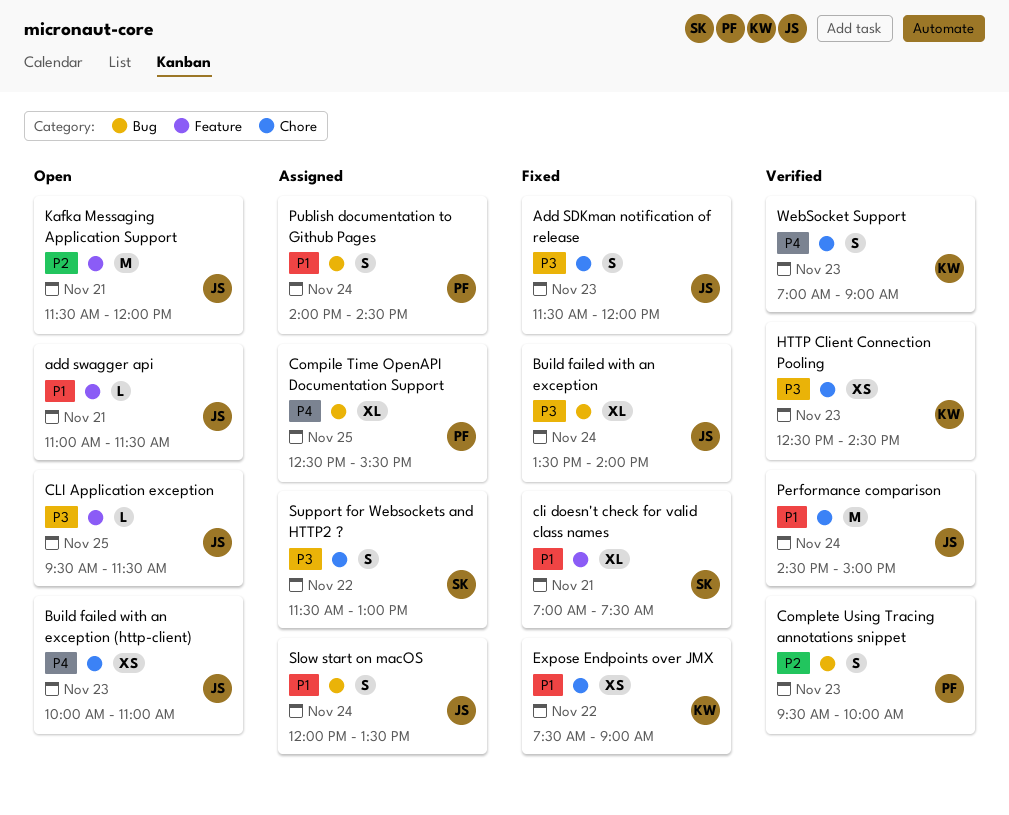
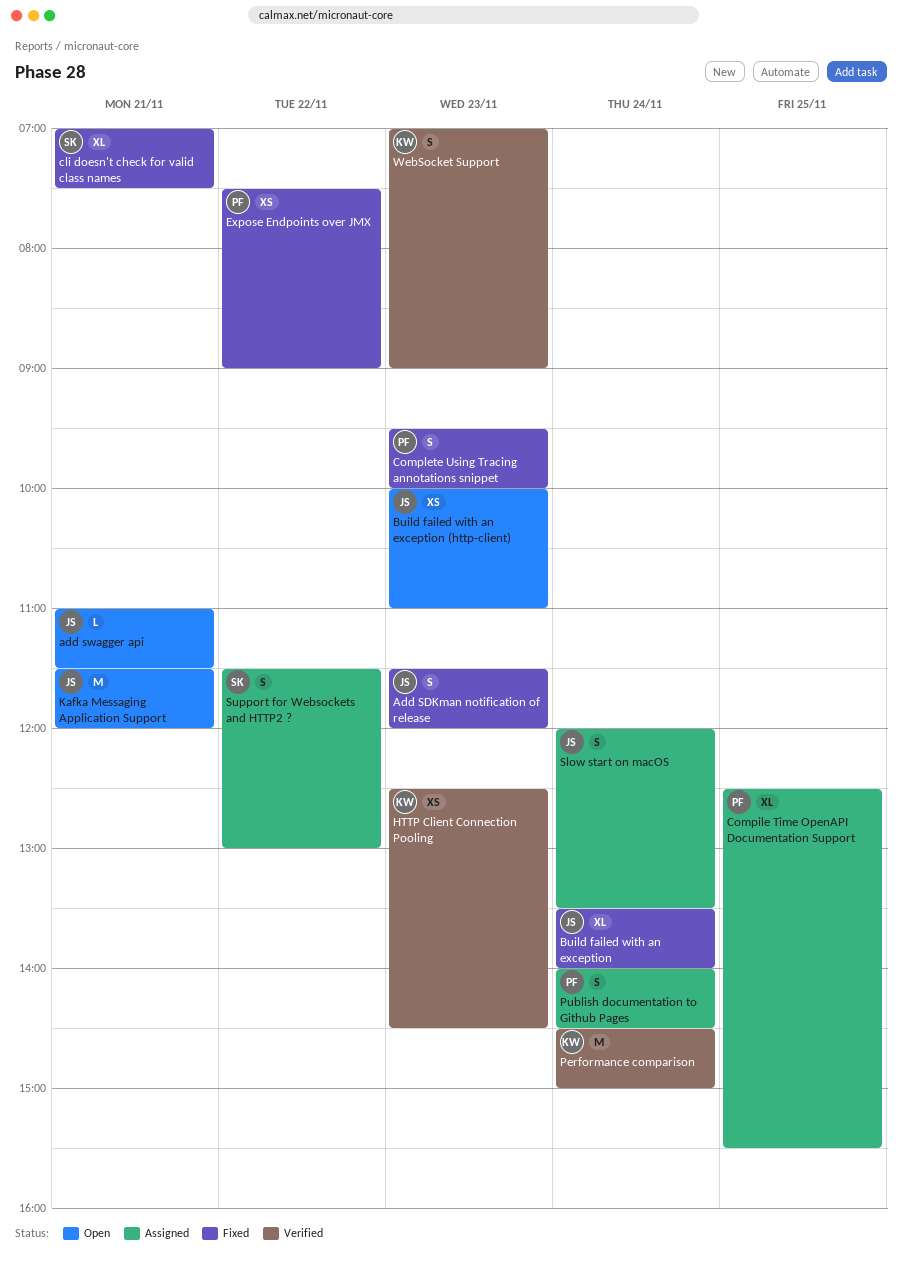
CLI Application exception: present -> none
Complete Using Tracing annotations snippet, status: Verified -> Fixed
Expose Endpoints over JMX, owner: KW -> PF
Performance comparison, owner: JS -> KW

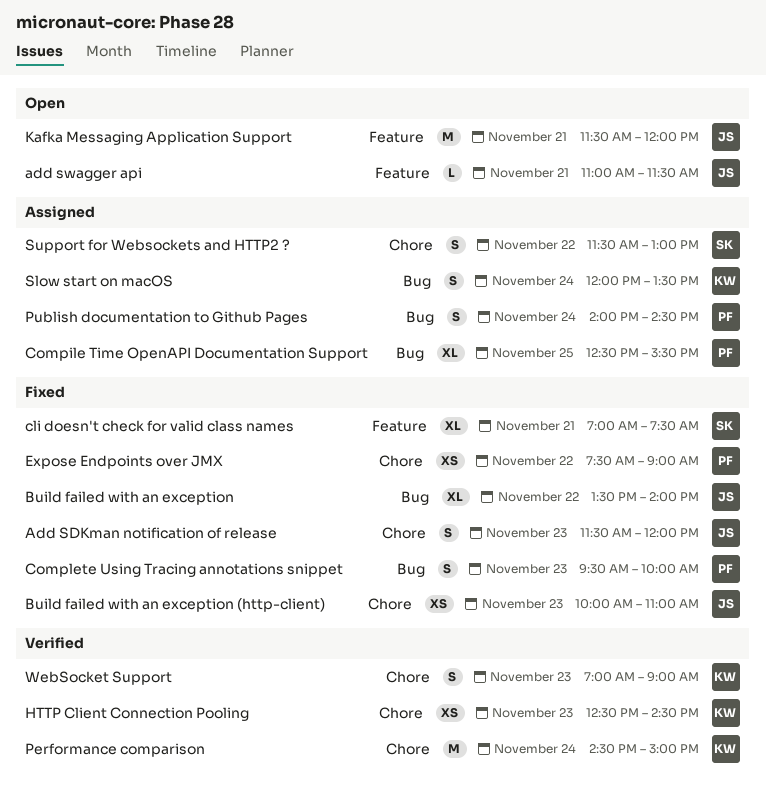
Build failed with an exception, day: Nov 24 -> Nov 22
Build failed with an exception (http-client), status: Open -> Fixed
Slow start on macOS, owner: JS -> KW

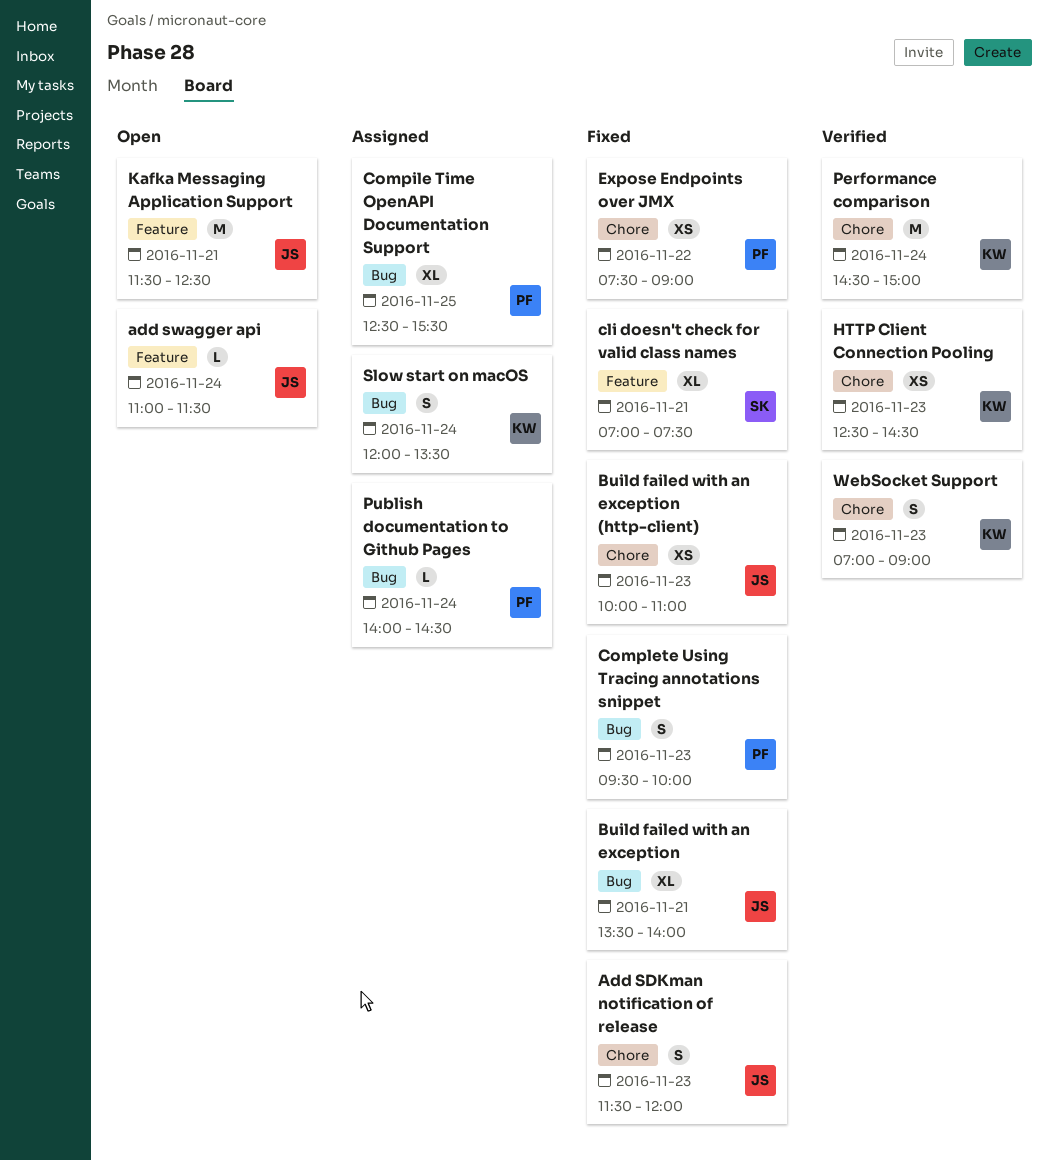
add swagger api, day: Nov 21 -> Nov 24
Build failed with an exception, day: Nov 22 -> Nov 21
Kafka Messaging Application Support, ends: 12:00 -> 12:30
Publish documentation to Github Pages, estimate: S -> L
Support for Websockets and HTTP2 ?: present -> none

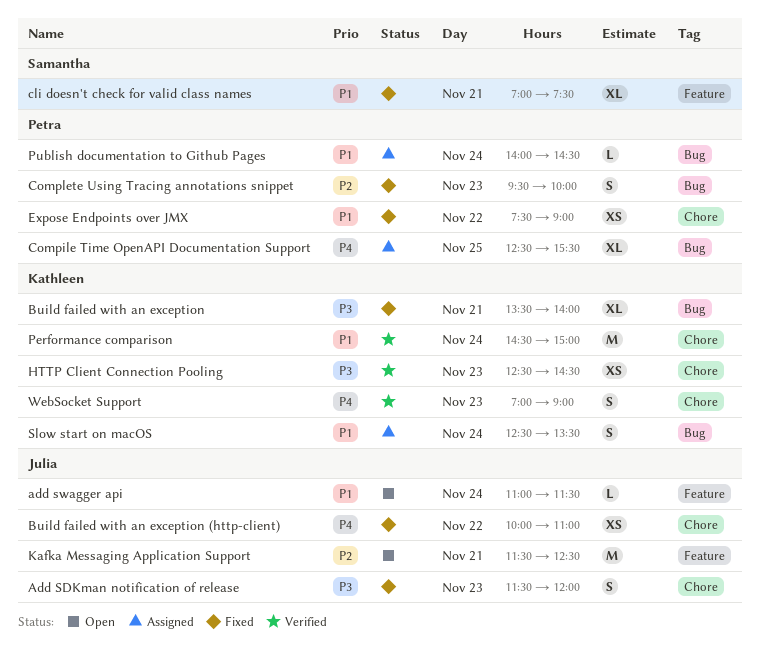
Build failed with an exception, owner: Julia -> Kathleen
Build failed with an exception (http-client), day: Nov 23 -> Nov 22
Slow start on macOS, begins: 12:00 -> 12:30

